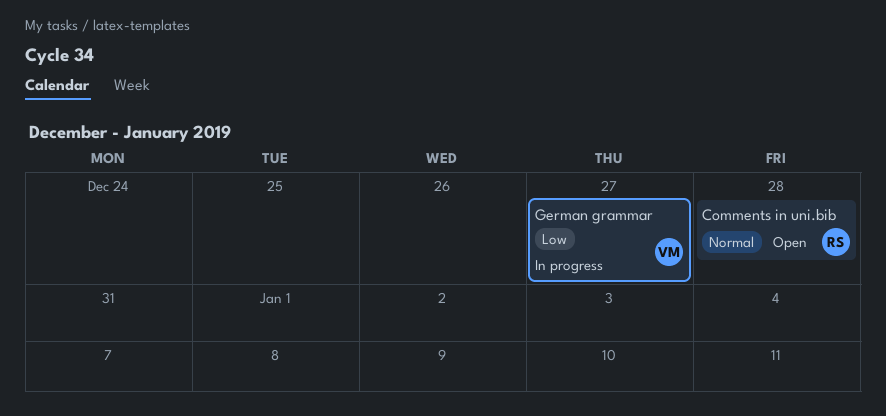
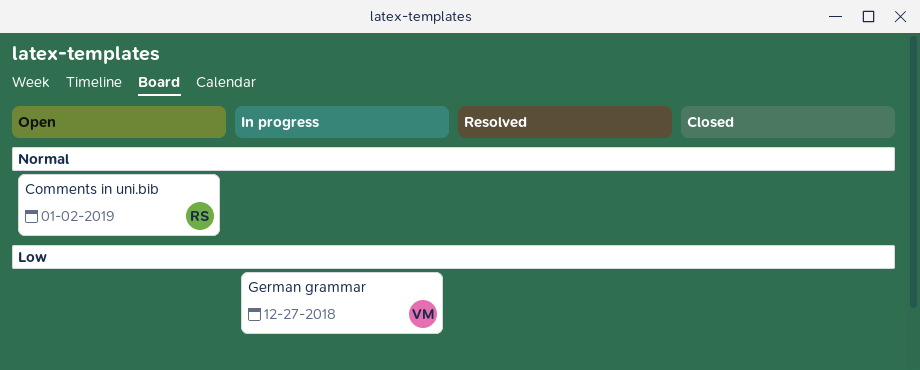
Comments in uni.bib, due: Dec 28 -> Jan 2

